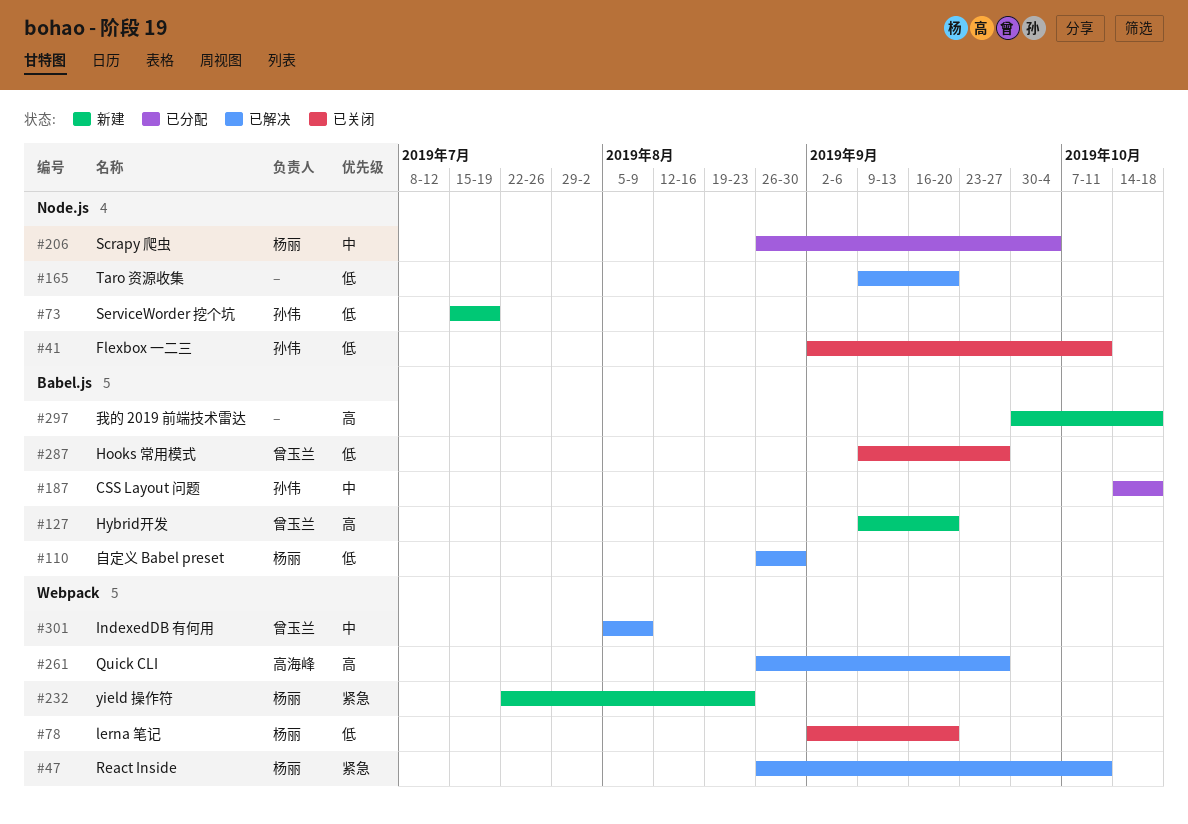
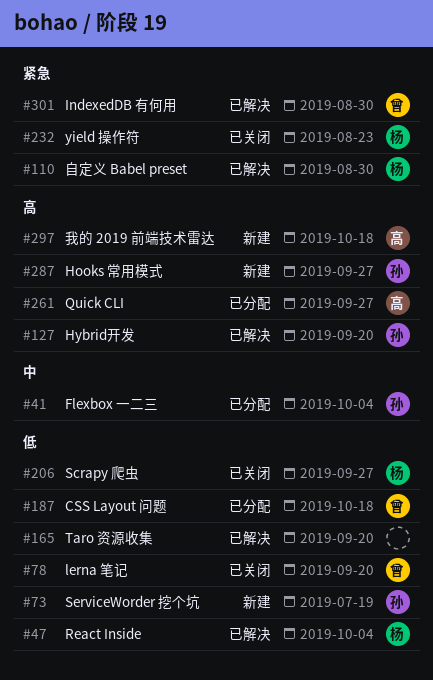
#41, status: 已关闭 -> 已分配
#41, priority: 低 -> 中
#41, due: Oct 11 -> Oct 4
#47, priority: 紧急 -> 低
#47, due: Oct 11 -> Oct 4
#78, owner: 杨丽 -> 曾玉兰
#110, priority: 低 -> 紧急
#127, status: 新建 -> 已解决
#127, owner: 曾玉兰 -> 孙伟
#187, owner: 孙伟 -> 曾玉兰
#187, priority: 中 -> 低
#206, status: 已分配 -> 已关闭
#206, priority: 中 -> 低
#206, due: Oct 4 -> Sep 27
#232, status: 新建 -> 已关闭
#261, status: 已解决 -> 已分配
#287, status: 已关闭 -> 新建
#287, owner: 曾玉兰 -> 孙伟
#287, priority: 低 -> 高
#297, owner: none -> 高海峰
#301, priority: 中 -> 紧急
#301, due: Aug 9 -> Aug 30

